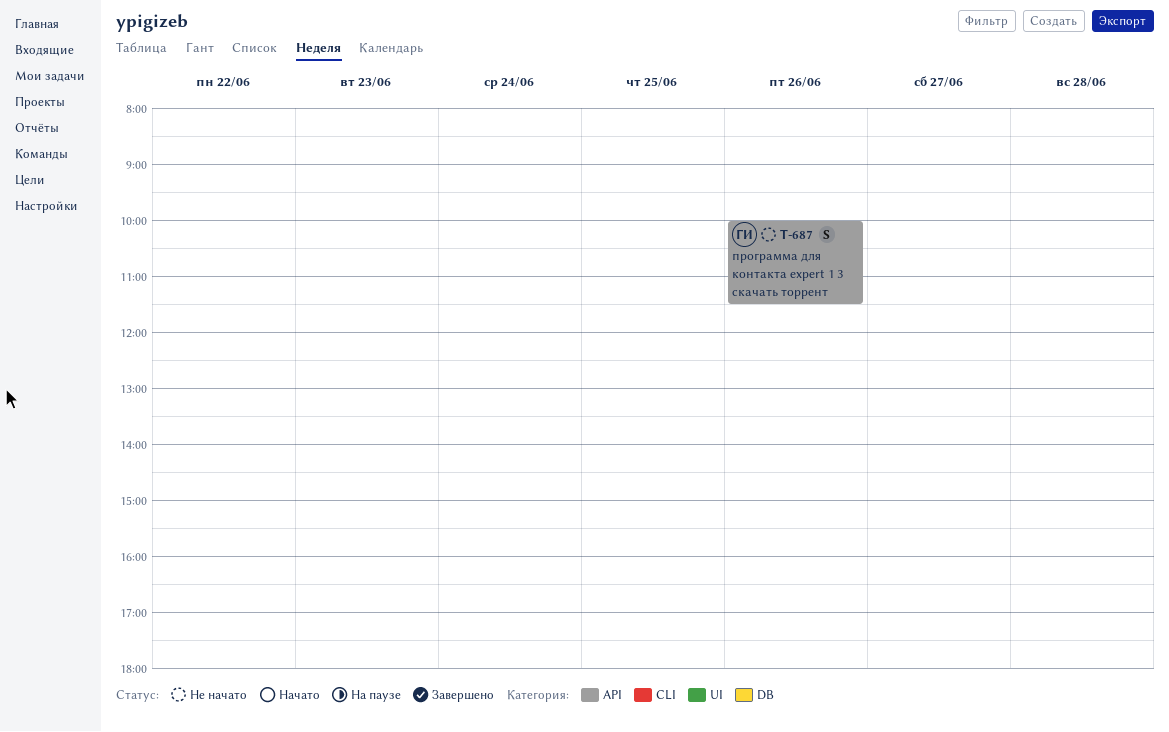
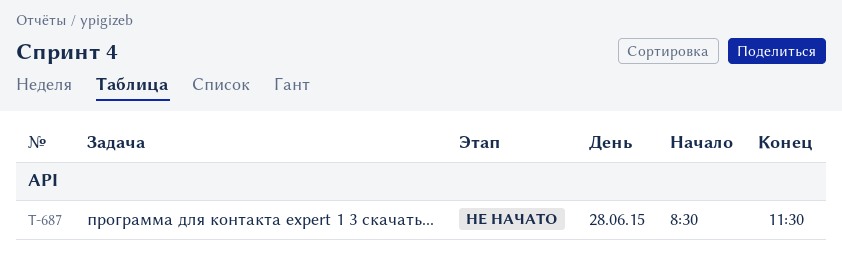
T-687, day: Jun 26 -> Jun 28
T-687, begins: 10:00 -> 08:30

